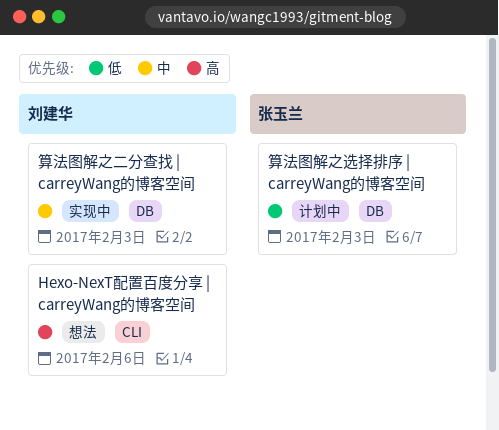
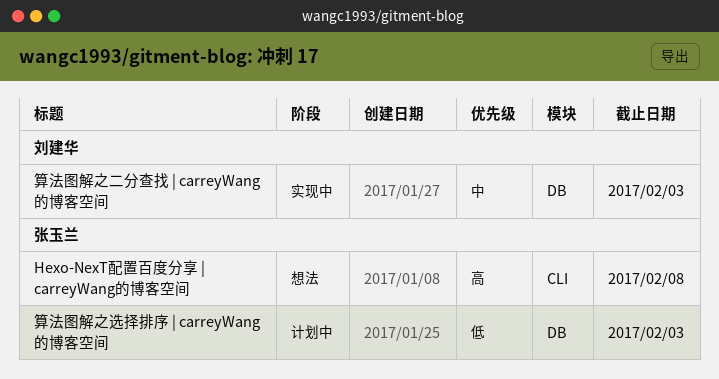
Hexo-NexT配置百度分享 | carreyWang的博客空间, owner: 刘建华 -> 张玉兰
Hexo-NexT配置百度分享 | carreyWang的博客空间, due: Feb 6 -> Feb 8

